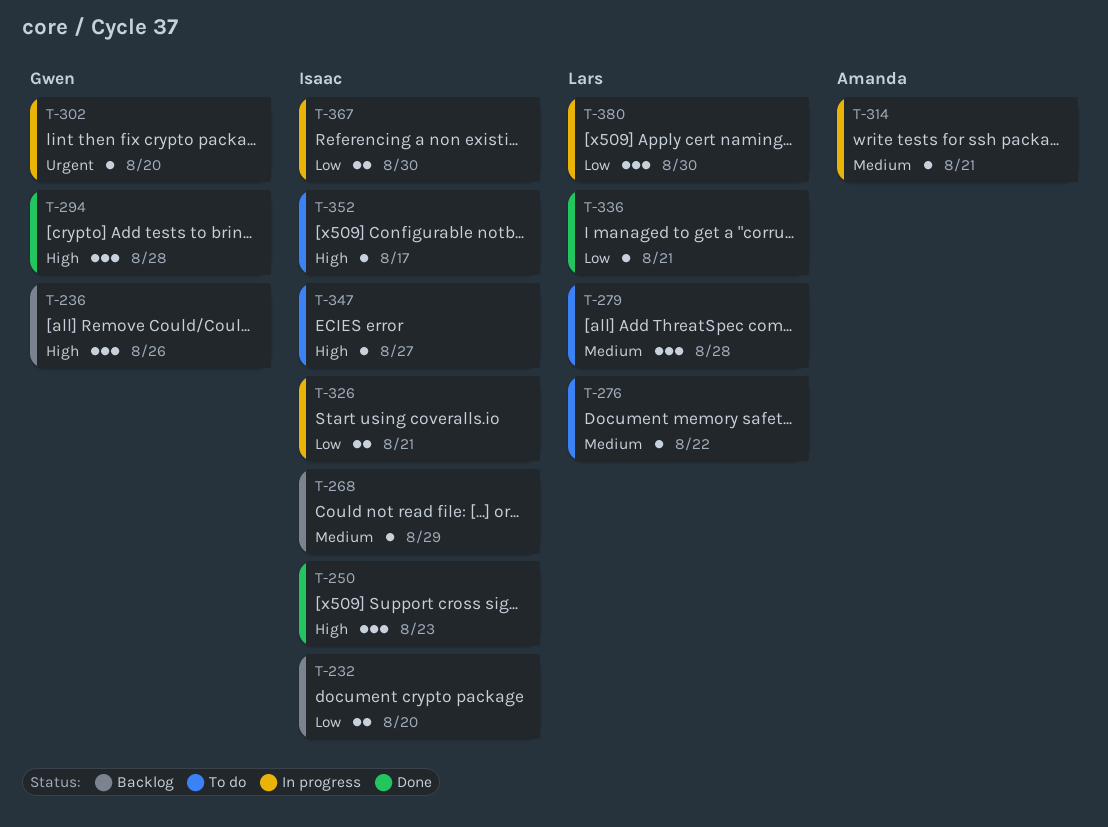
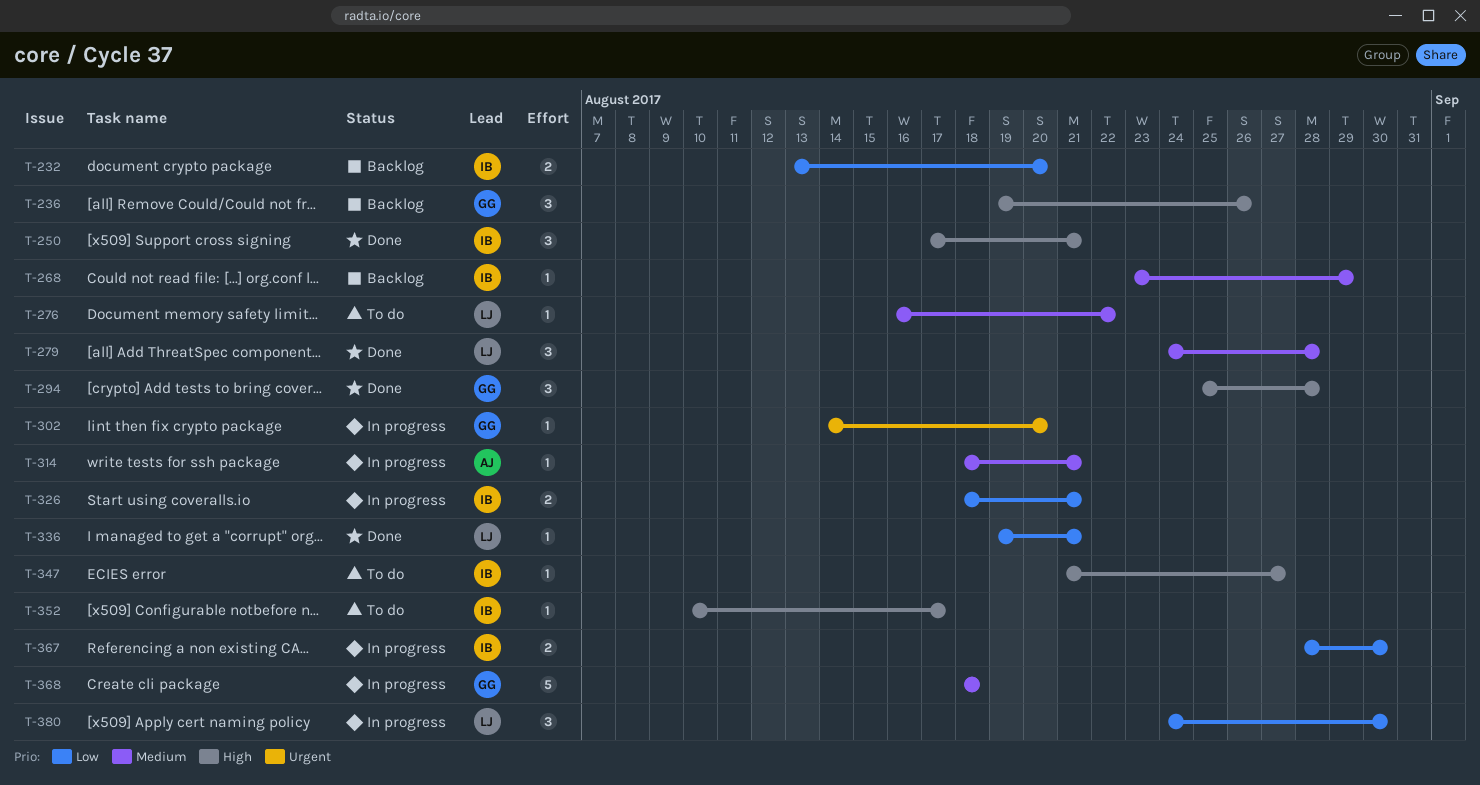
T-250, due: Aug 23 -> Aug 21
T-279, status: To do -> Done
T-368: none -> present

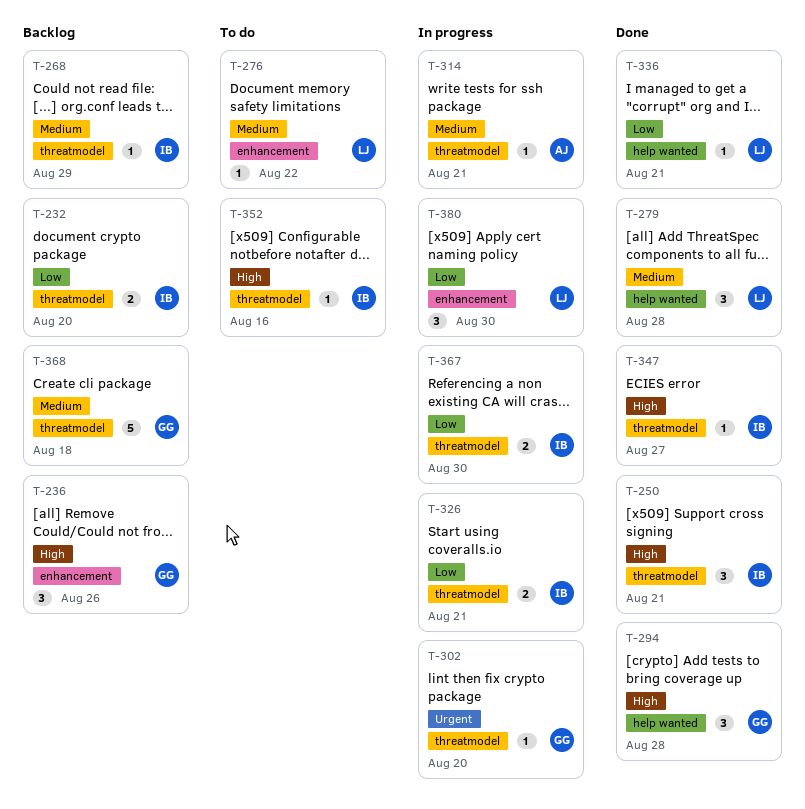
T-347, status: To do -> Done
T-352, due: Aug 17 -> Aug 16
T-368, status: In progress -> Backlog

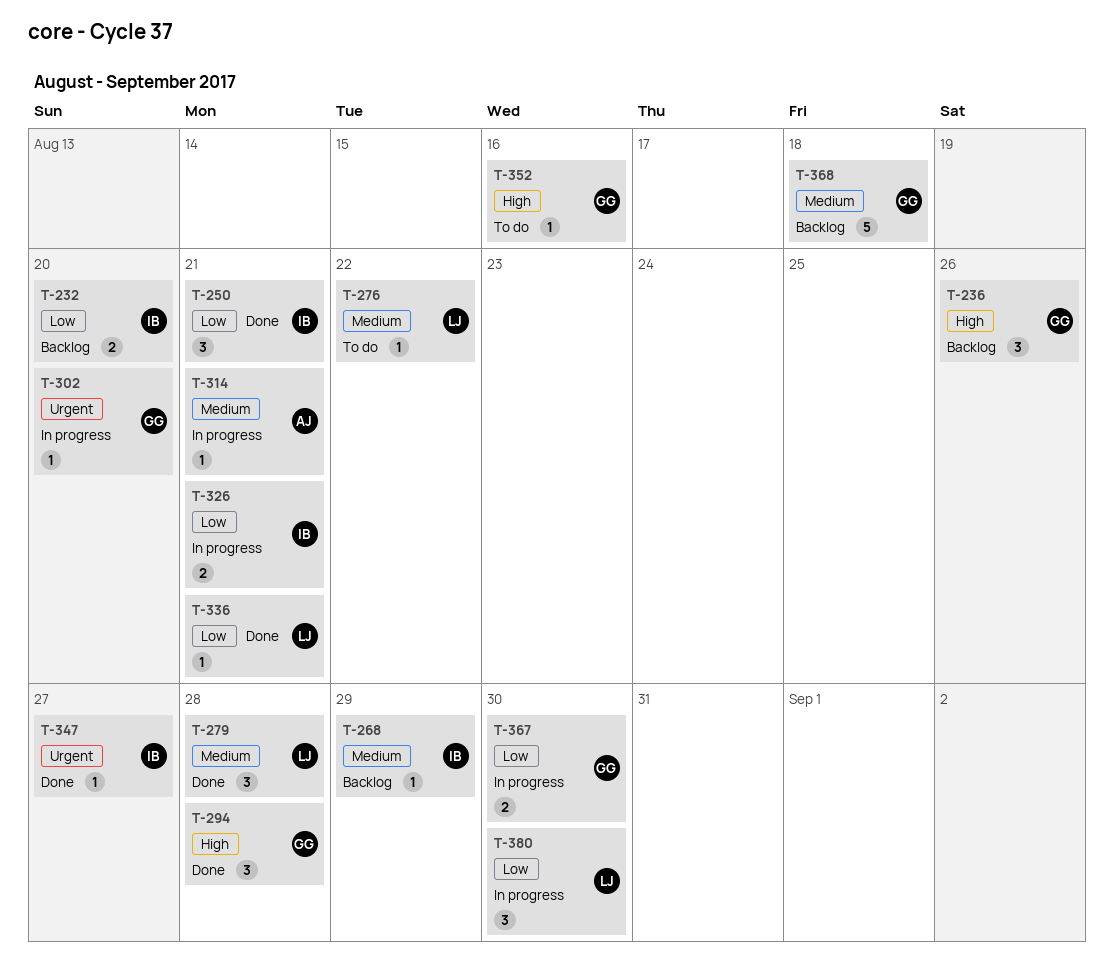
T-250, priority: High -> Low
T-347, priority: High -> Urgent
T-352, owner: IB -> GG
T-367, owner: IB -> GG

